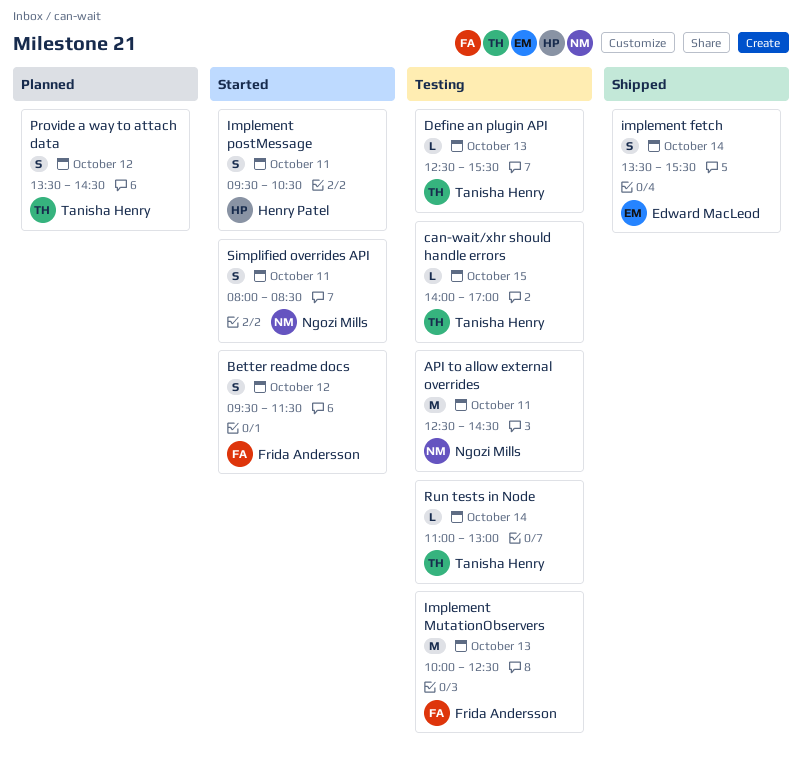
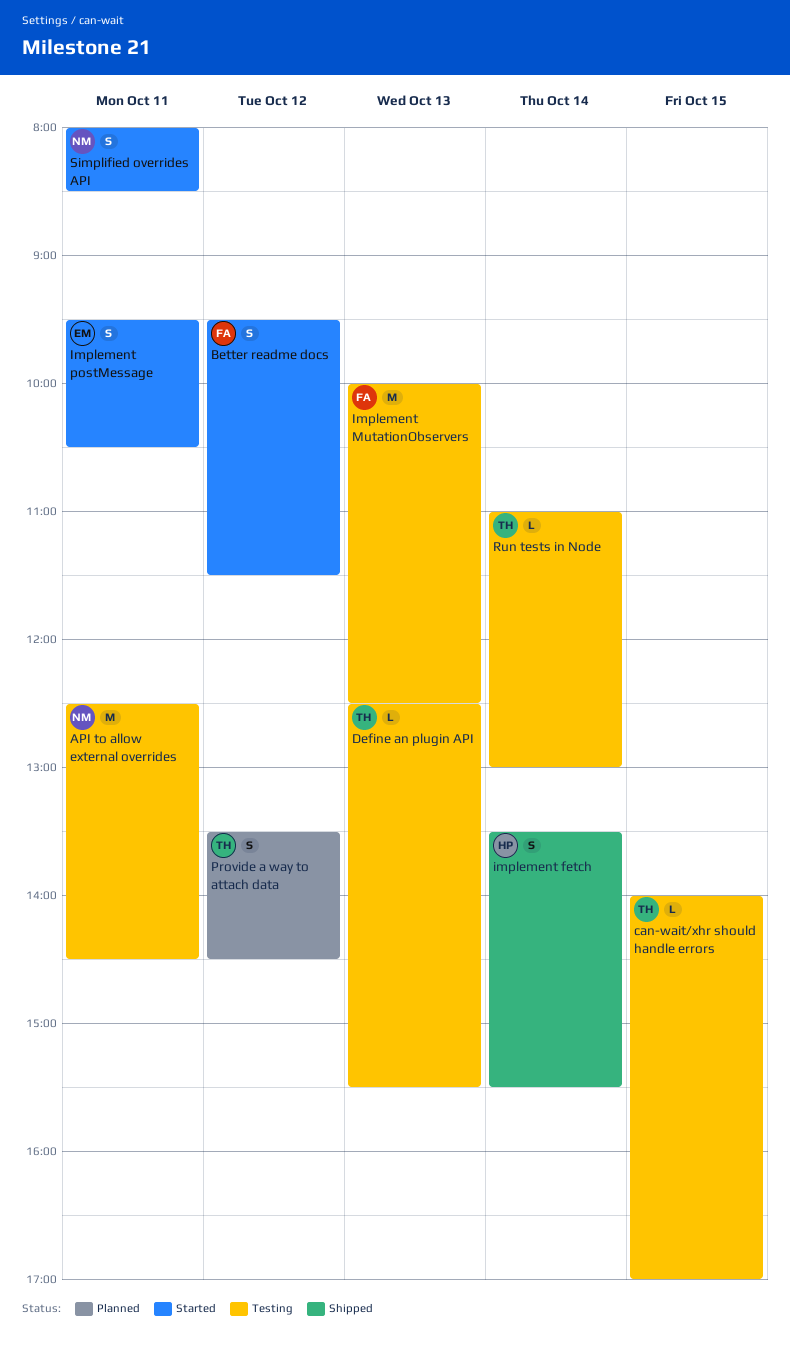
implement fetch, owner: Edward MacLeod -> Henry Patel
Implement postMessage, owner: Henry Patel -> Edward MacLeod

